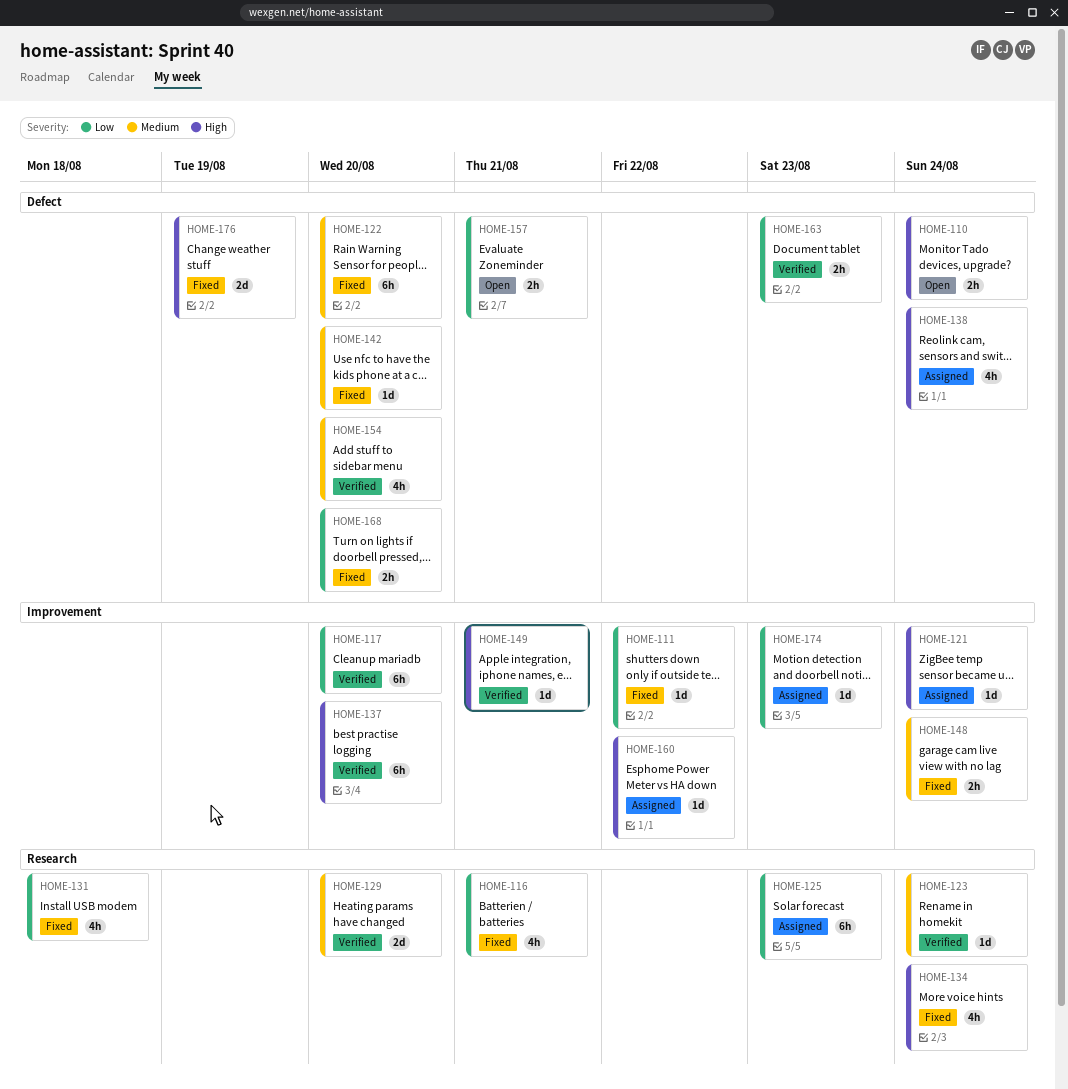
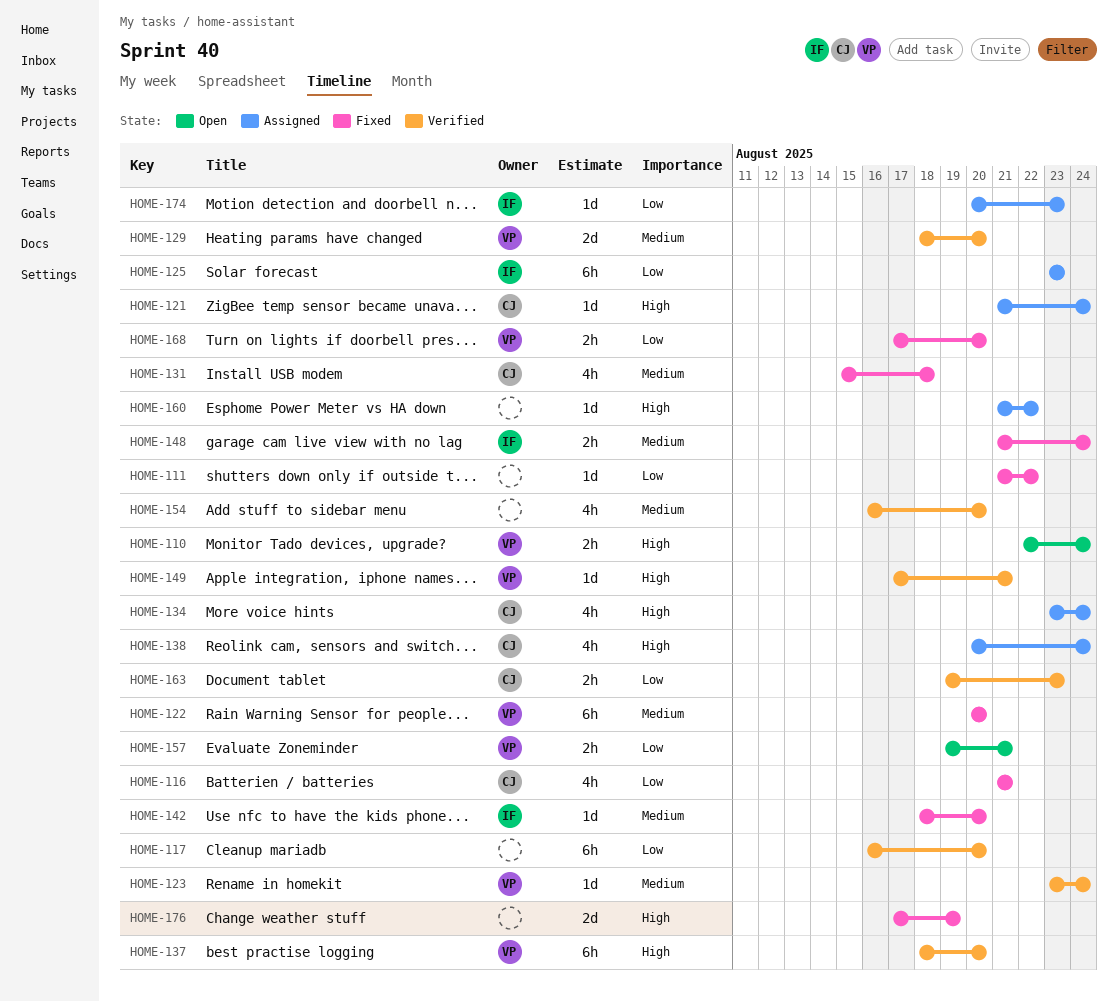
HOME-131, priority: Low -> Medium
HOME-134, status: Fixed -> Assigned

